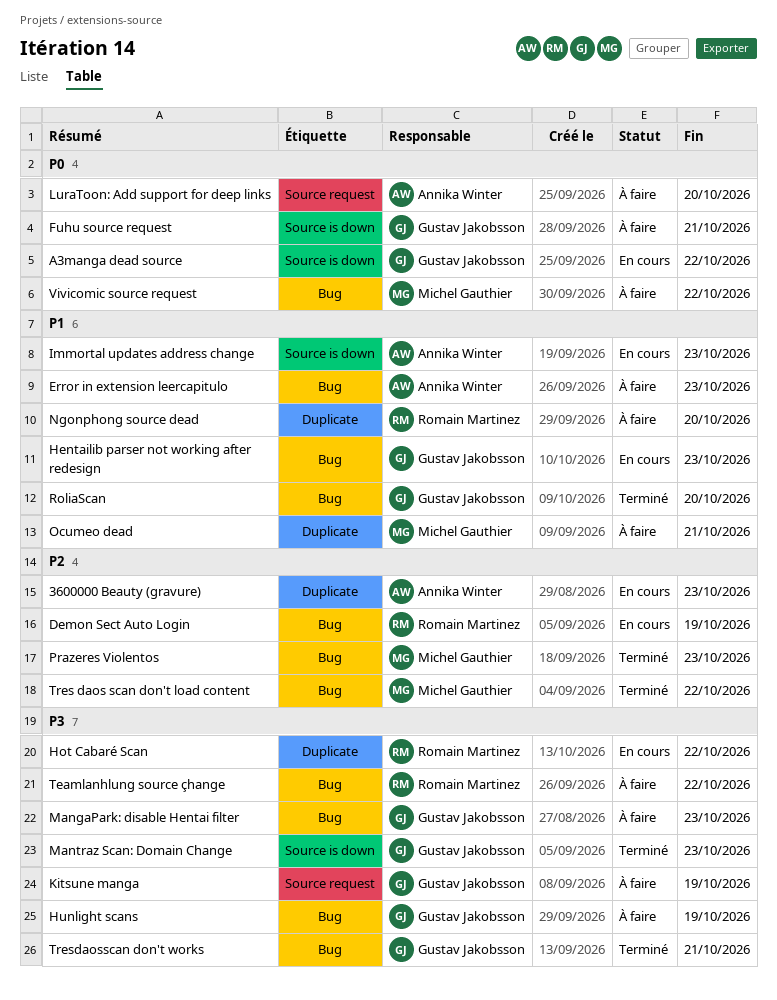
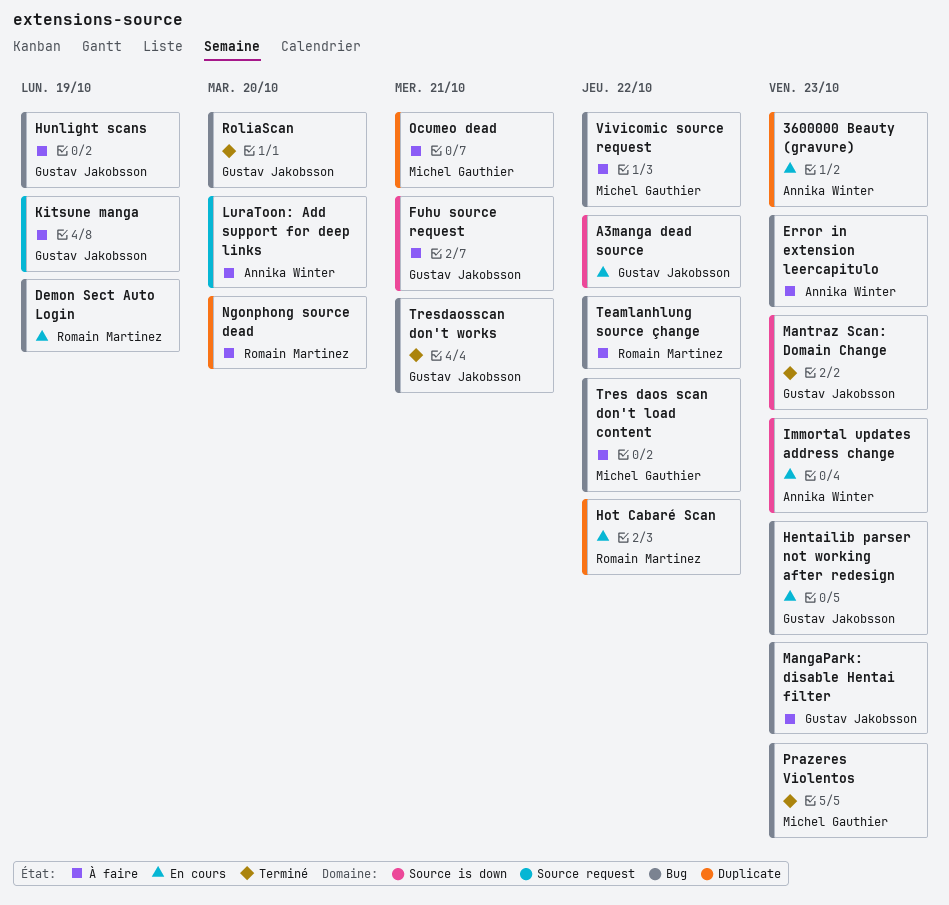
Tres daos scan don't load content, status: Terminé -> À faire

